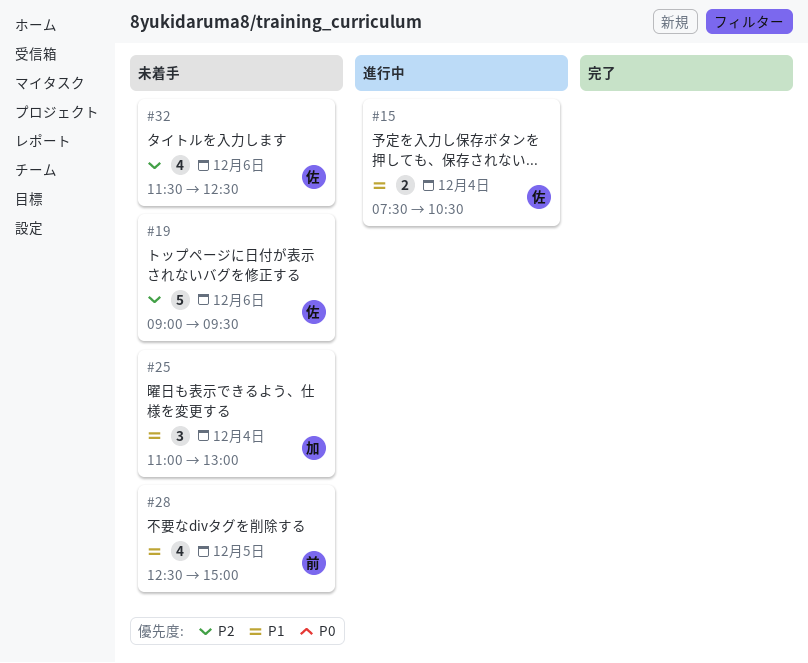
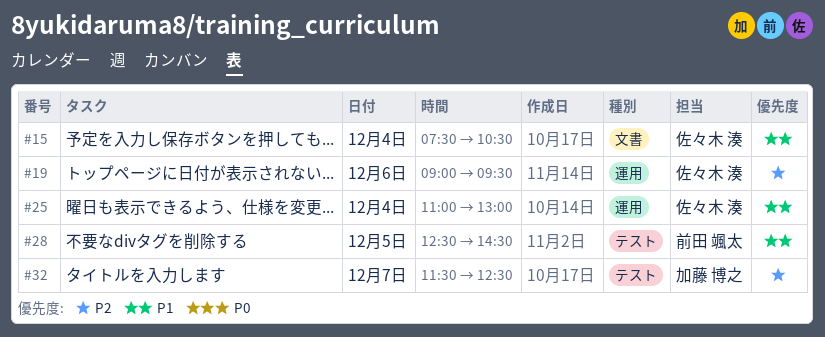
#25, owner: 加藤 博之 -> 佐々木 湊
#28, ends: 15:00 -> 14:30
#32, owner: 佐々木 湊 -> 加藤 博之
#32, day: Dec 6 -> Dec 7

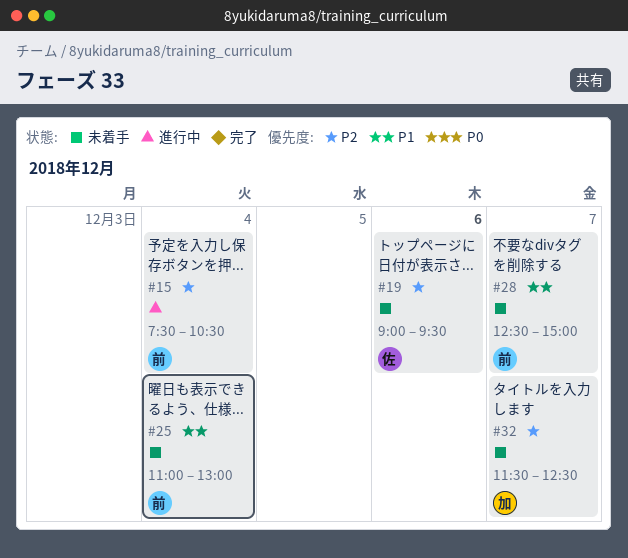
#15, owner: 佐々木 湊 -> 前田 颯太
#15, priority: P1 -> P2
#25, owner: 佐々木 湊 -> 前田 颯太
#28, day: Dec 5 -> Dec 7
#28, ends: 14:30 -> 15:00

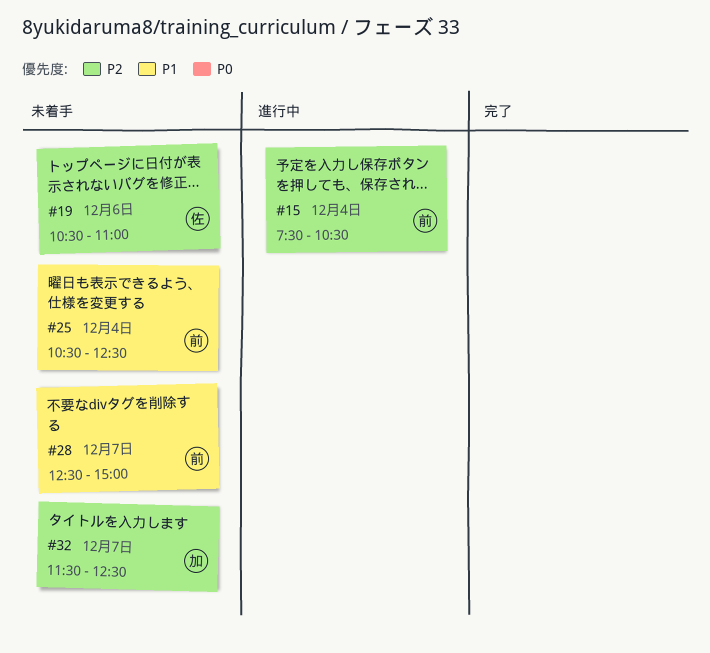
#19, begins: 09:00 -> 10:30
#19, ends: 09:30 -> 11:00
#25, begins: 11:00 -> 10:30
#25, ends: 13:00 -> 12:30

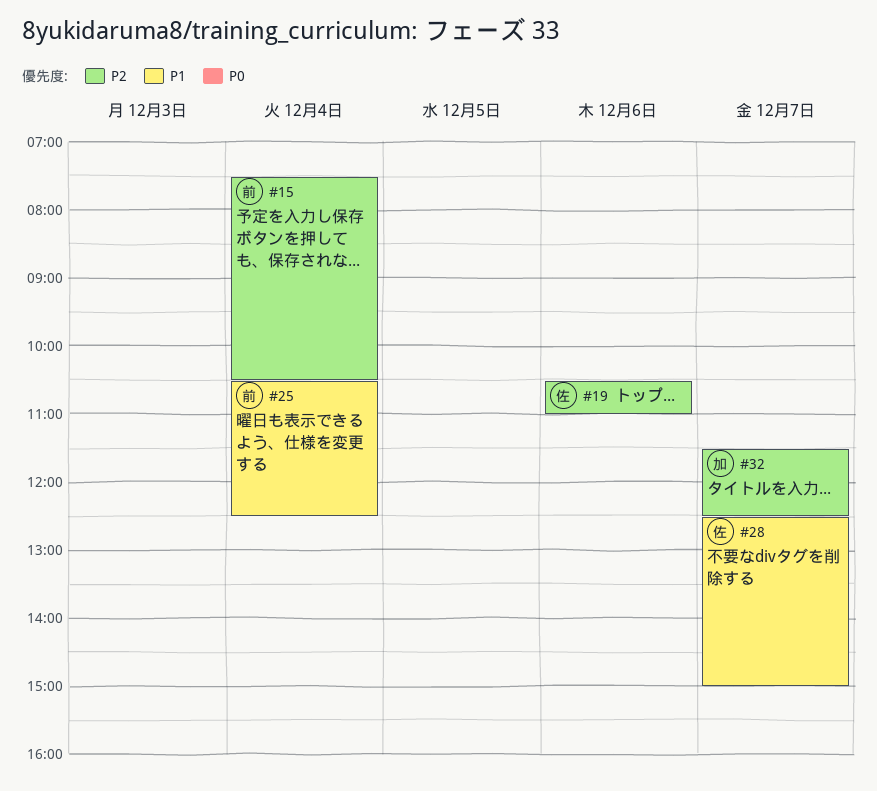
#28, owner: 前 -> 佐

